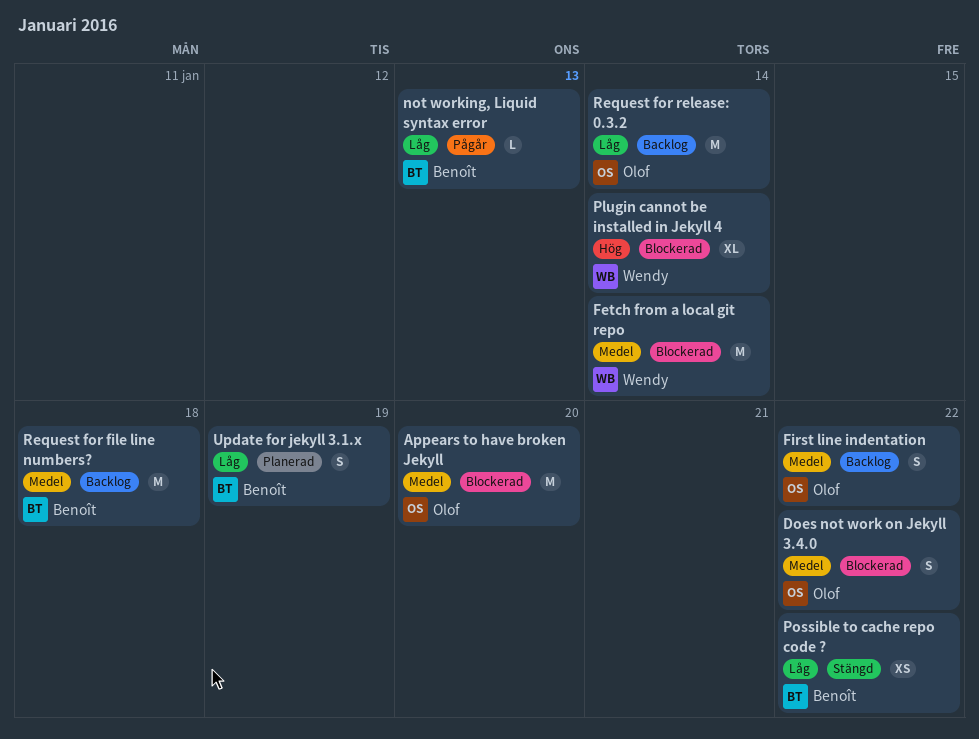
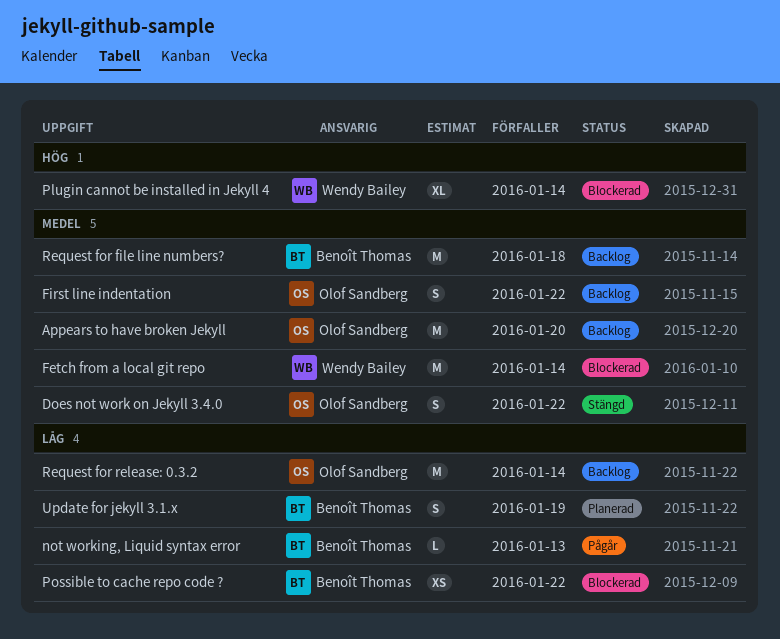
Appears to have broken Jekyll, status: Blockerad -> Backlog
Does not work on Jekyll 3.4.0, status: Blockerad -> Stängd
Possible to cache repo code ?, status: Stängd -> Blockerad

